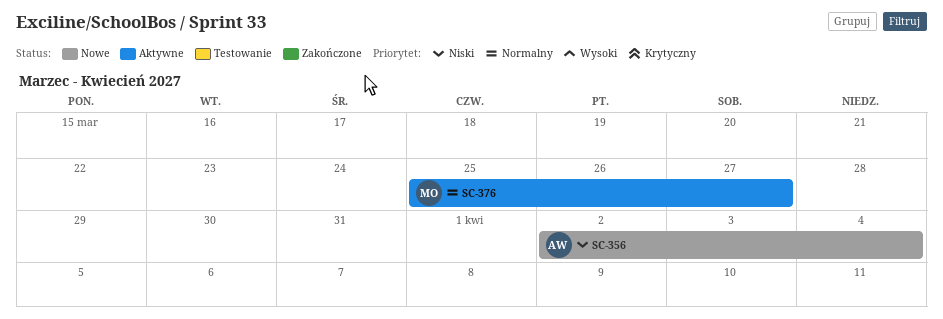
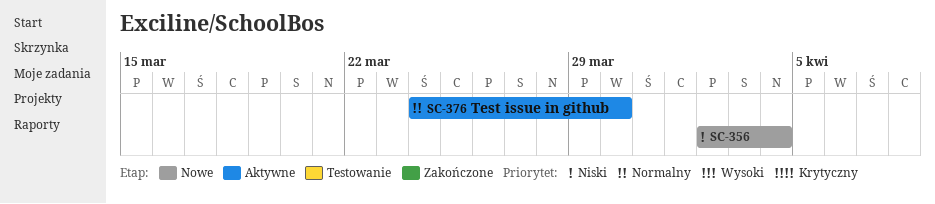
SC-376, start: Mar 25 -> Mar 24
SC-376, due: Mar 27 -> Mar 30

